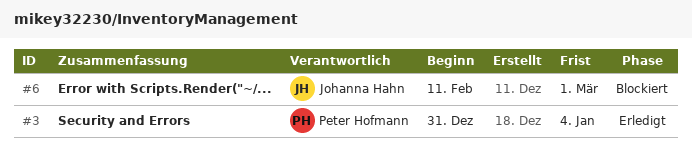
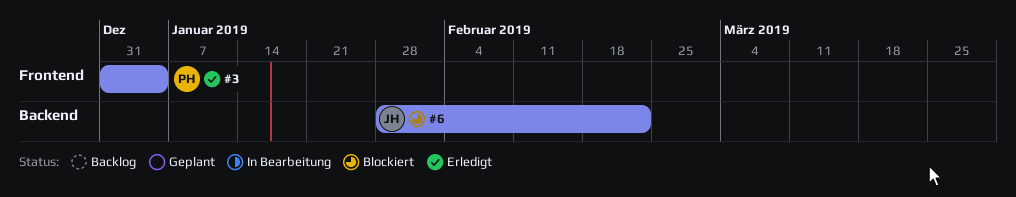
#6, start: Feb 11 -> Jan 28
#6, due: Mar 1 -> Feb 22

